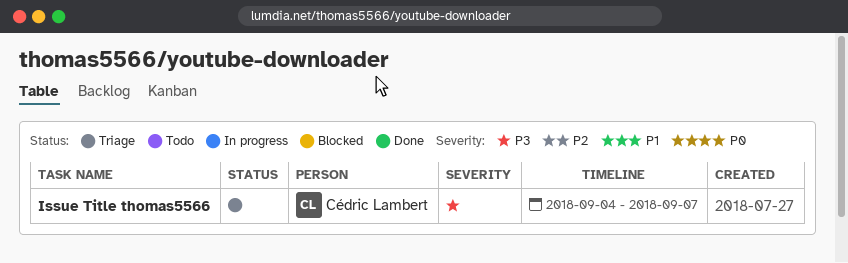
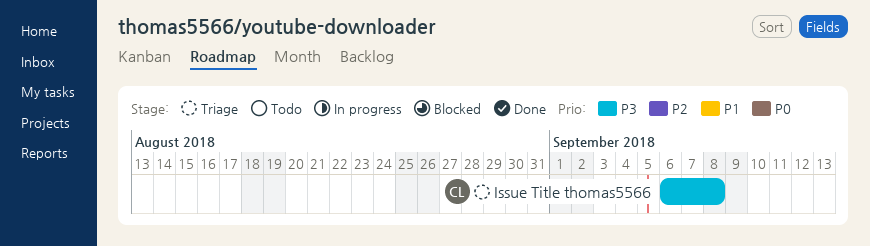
Issue Title thomas5566, start: Sep 4 -> Sep 6
Issue Title thomas5566, due: Sep 7 -> Sep 8

